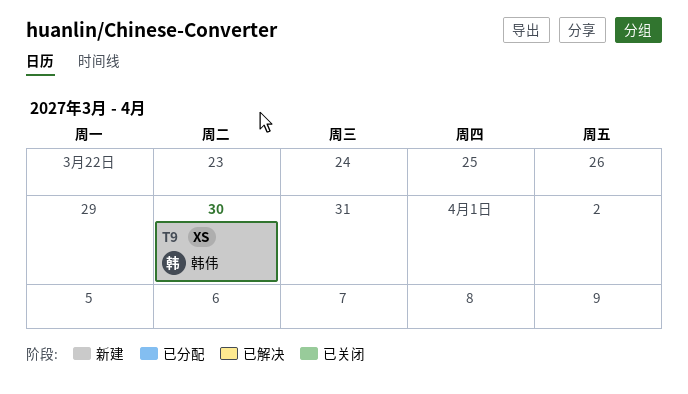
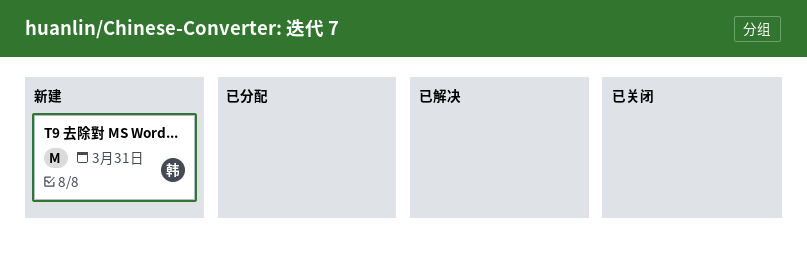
T9, estimate: XS -> M
T9, due: Mar 30 -> Mar 31

